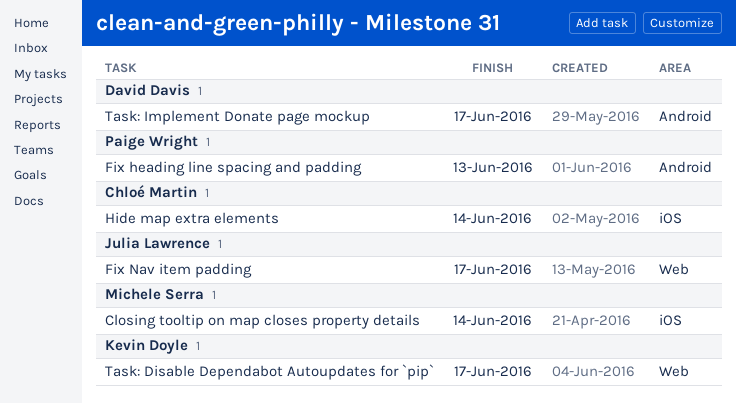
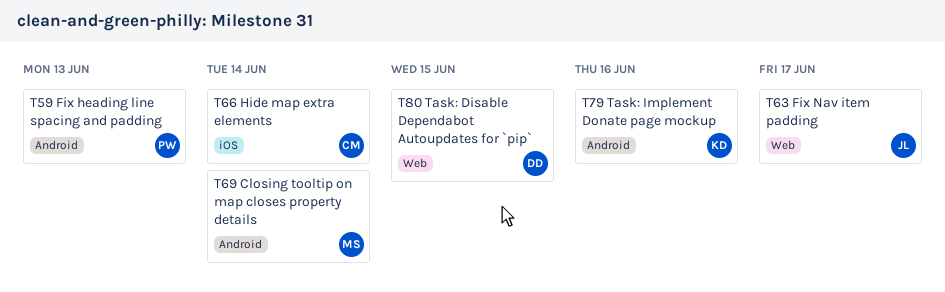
Closing tooltip on map closes property details, label: iOS -> Android
Task: Disable Dependabot Autoupdates for `pip`, owner: Kevin Doyle -> David Davis
Task: Disable Dependabot Autoupdates for `pip`, due: Jun 17 -> Jun 15
Task: Implement Donate page mockup, owner: David Davis -> Kevin Doyle
Task: Implement Donate page mockup, due: Jun 17 -> Jun 16

